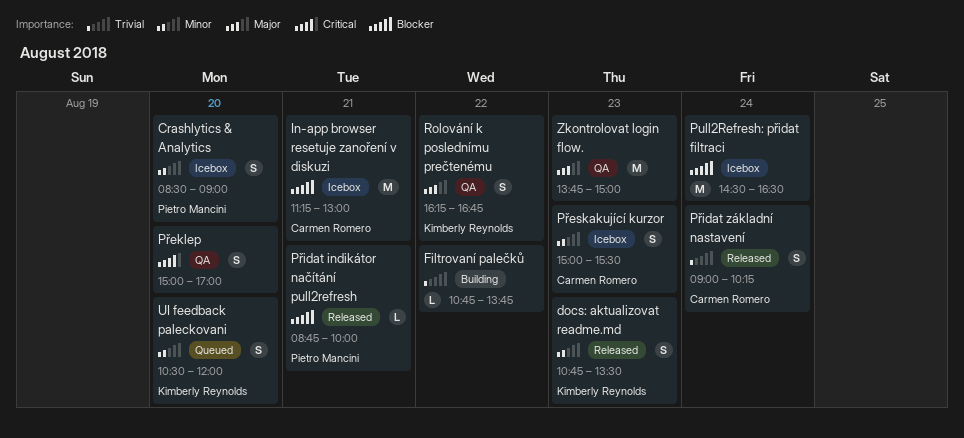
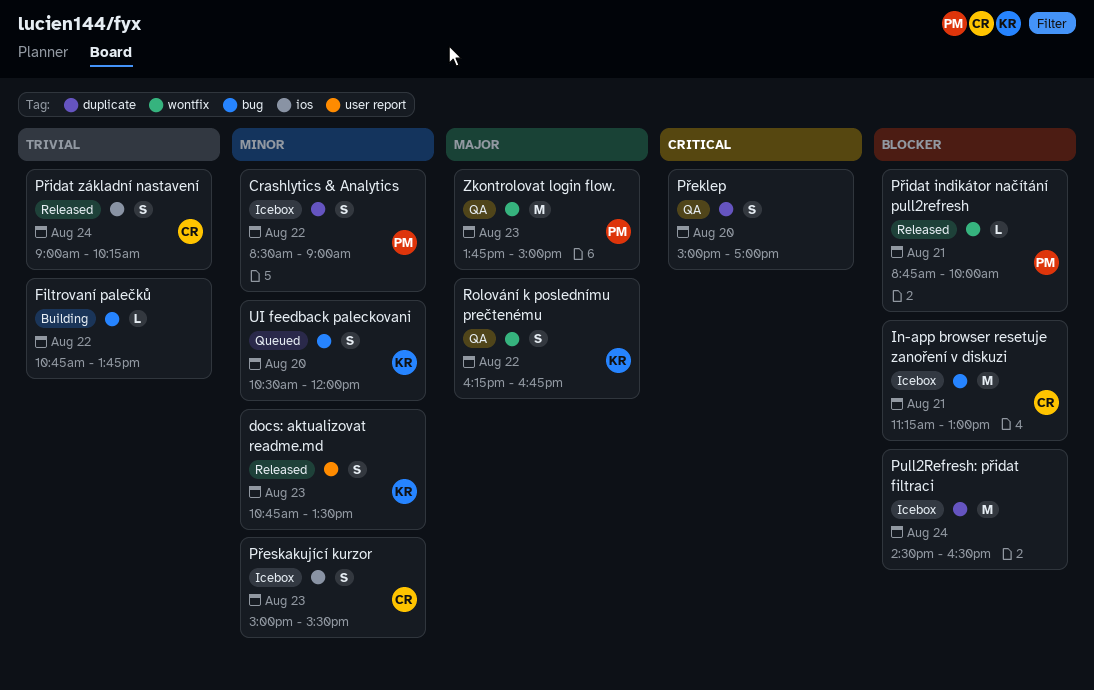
Crashlytics & Analytics, day: Aug 20 -> Aug 22
Zkontrolovat login flow., owner: none -> Pietro Mancini

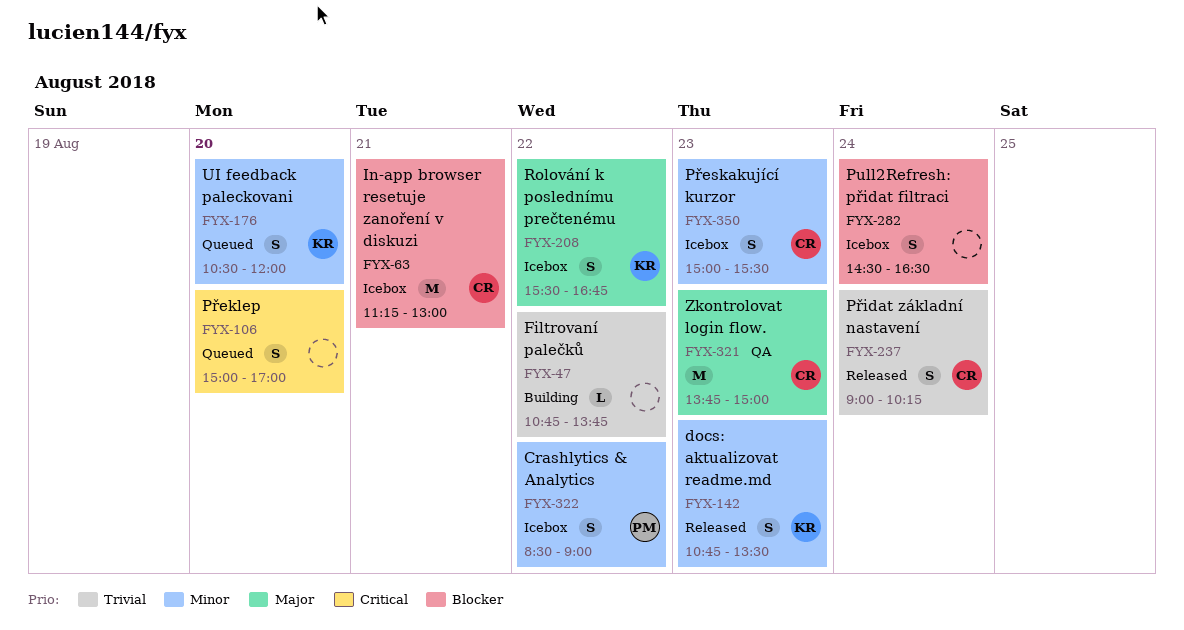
Pull2Refresh: přidat filtraci, estimate: M -> S
Překlep, status: QA -> Queued
Přidat indikátor načítání pull2refresh: present -> none
Rolování k poslednímu prečtenému, status: QA -> Icebox
Rolování k poslednímu prečtenému, begins: 16:15 -> 15:30
Zkontrolovat login flow., owner: PM -> CR

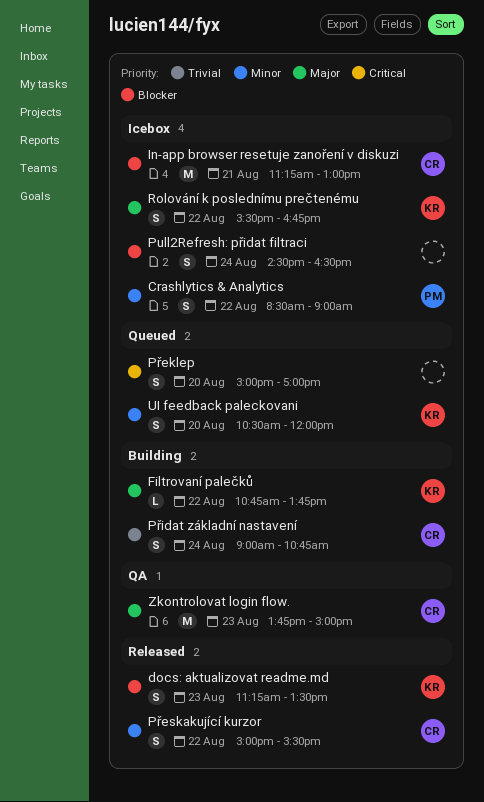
docs: aktualizovat readme.md, priority: Minor -> Blocker
docs: aktualizovat readme.md, begins: 10:45 -> 11:15
Filtrovaní palečků, owner: none -> KR
Filtrovaní palečků, priority: Trivial -> Major
Přeskakující kurzor, status: Icebox -> Released
Přeskakující kurzor, day: Aug 23 -> Aug 22
Přidat základní nastavení, status: Released -> Building
Přidat základní nastavení, ends: 10:15 -> 10:45

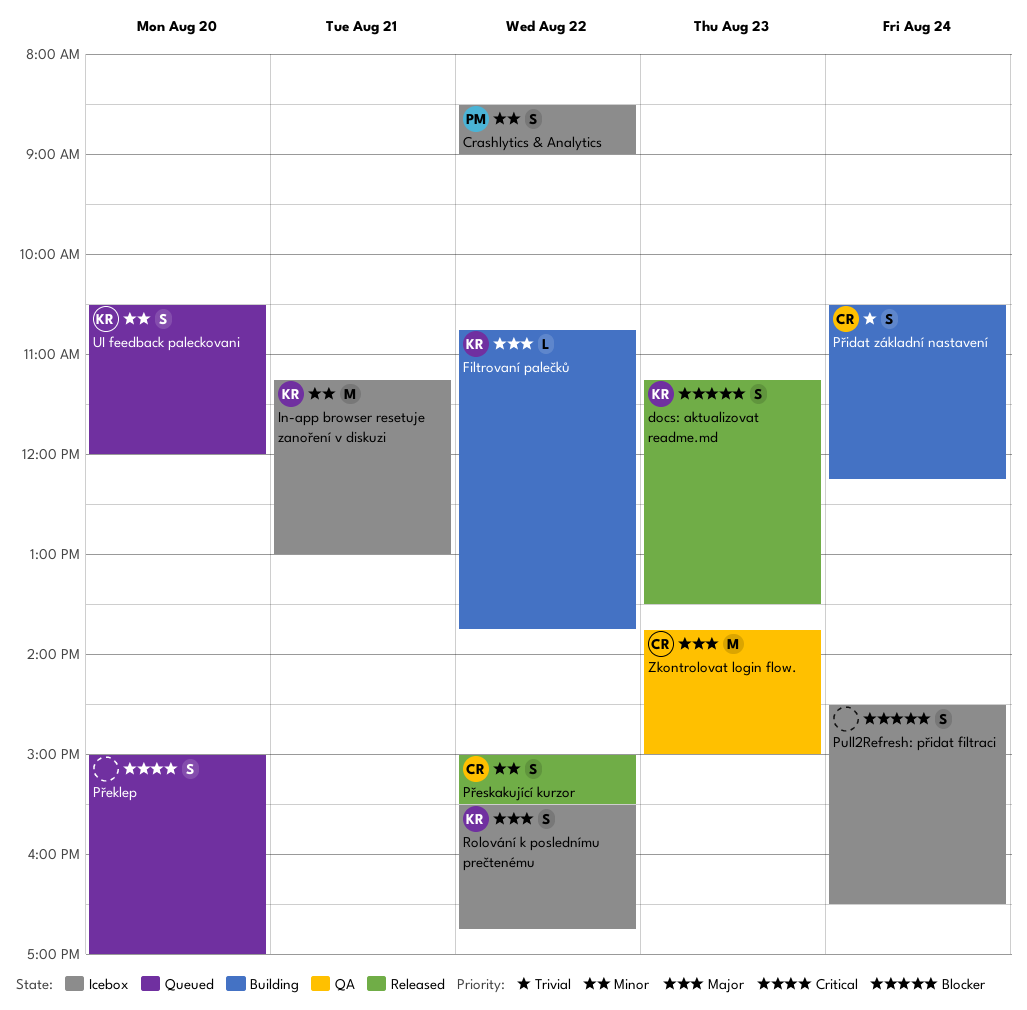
In-app browser resetuje zanoření v diskuzi, owner: CR -> KR
In-app browser resetuje zanoření v diskuzi, priority: Blocker -> Minor
Přidat základní nastavení, begins: 09:00 -> 10:30
Přidat základní nastavení, ends: 10:45 -> 12:15

